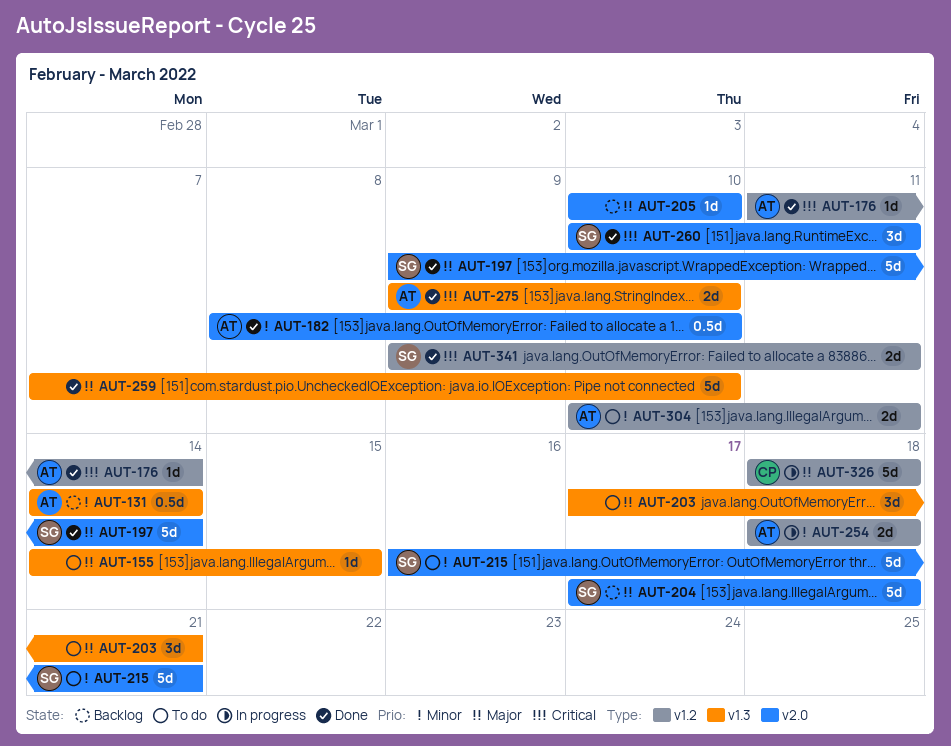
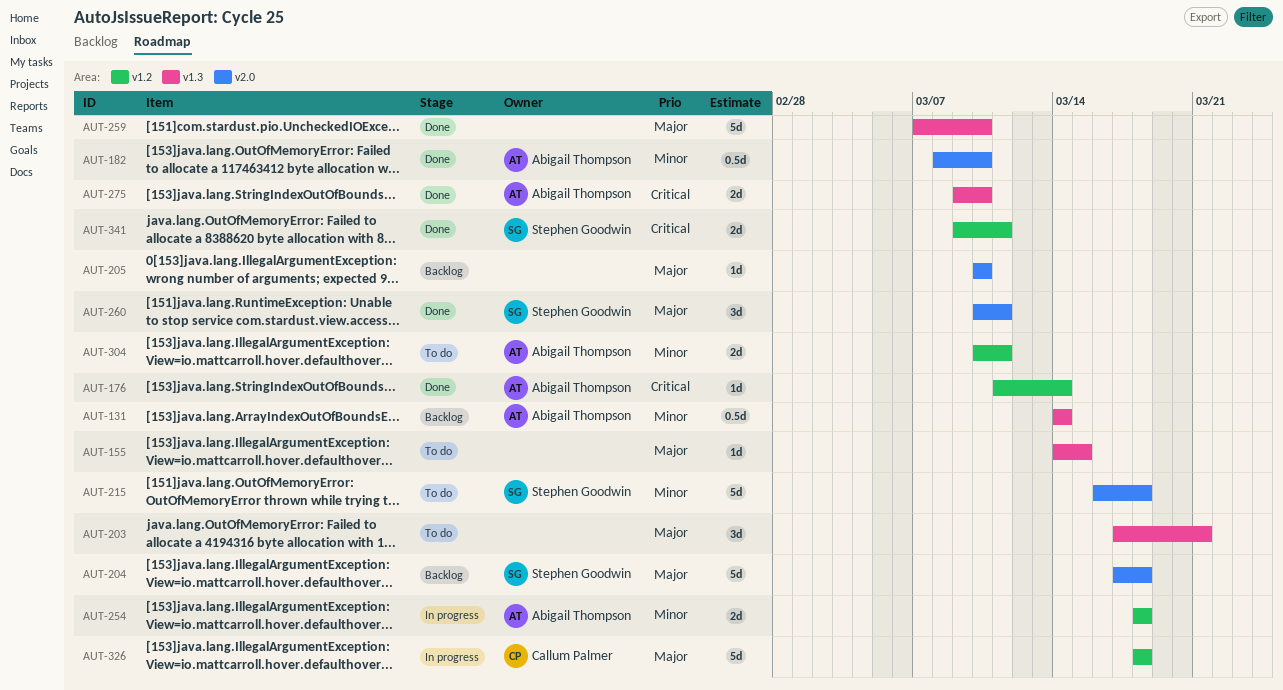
AUT-197: present -> none
AUT-215, due: Mar 21 -> Mar 18
AUT-260, priority: Critical -> Major

